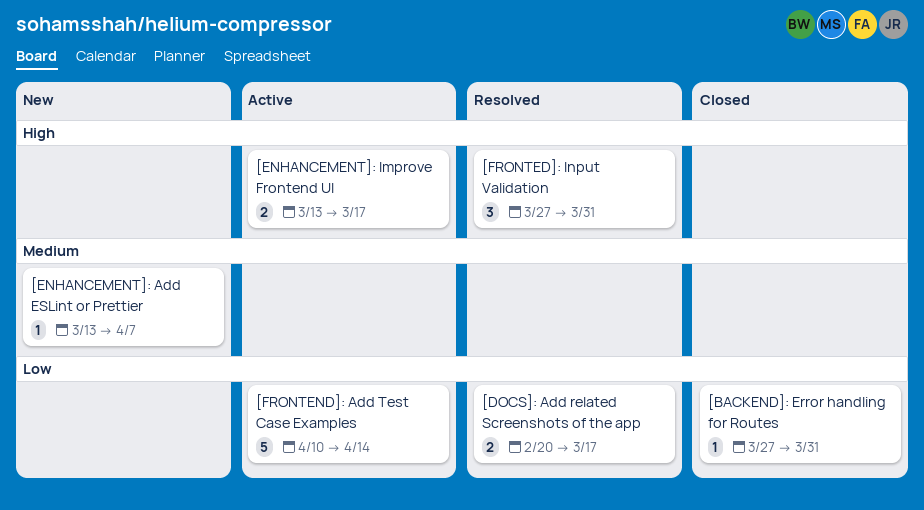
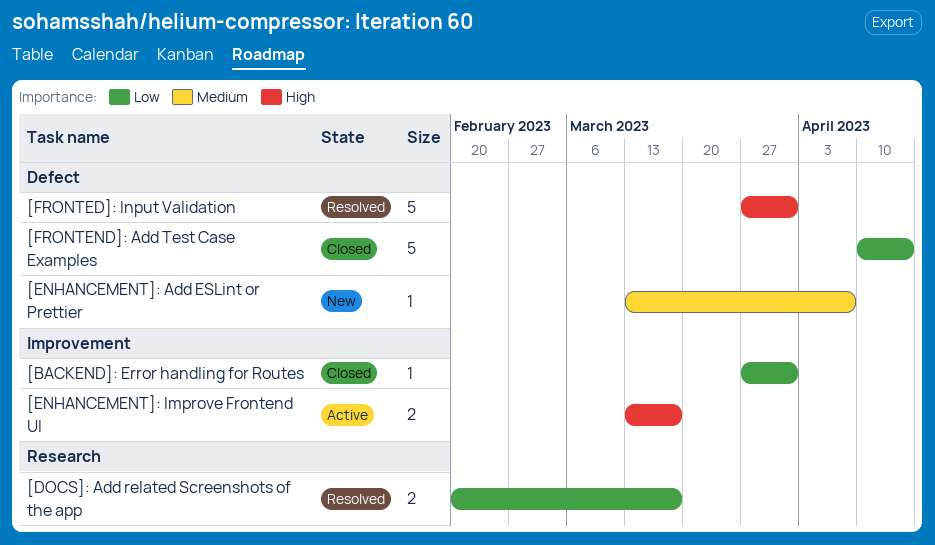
[FRONTED]: Input Validation, estimate: 3 -> 5
[FRONTEND]: Add Test Case Examples, status: Active -> Closed

